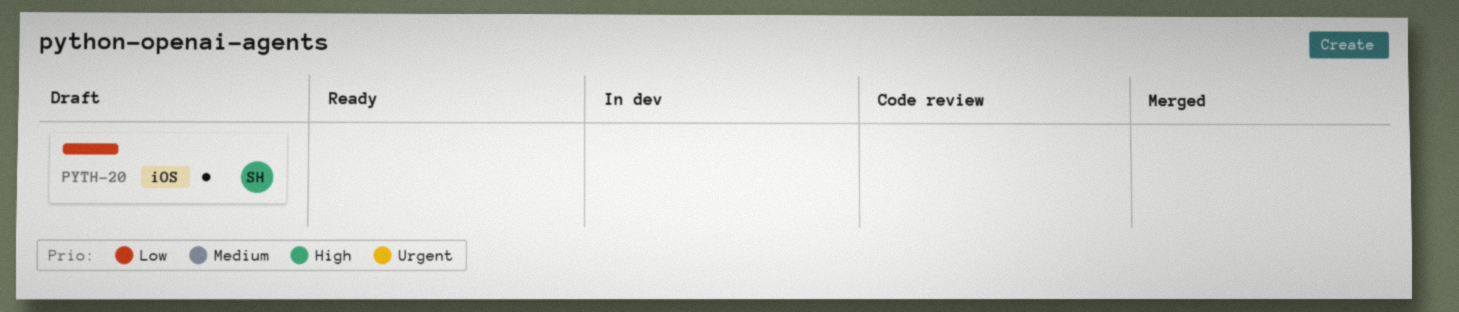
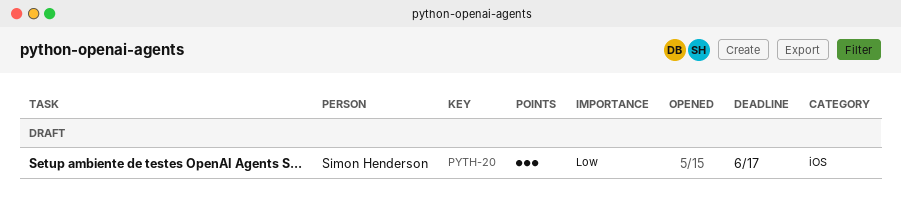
PYTH-20, estimate: 1 -> 3

